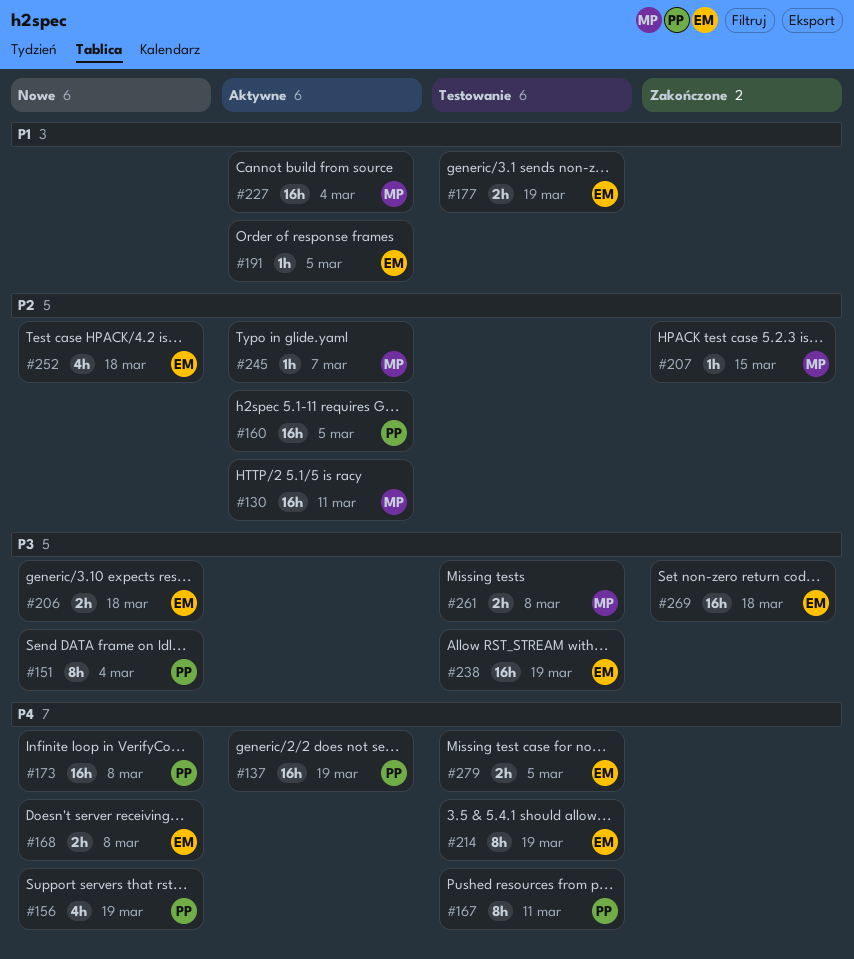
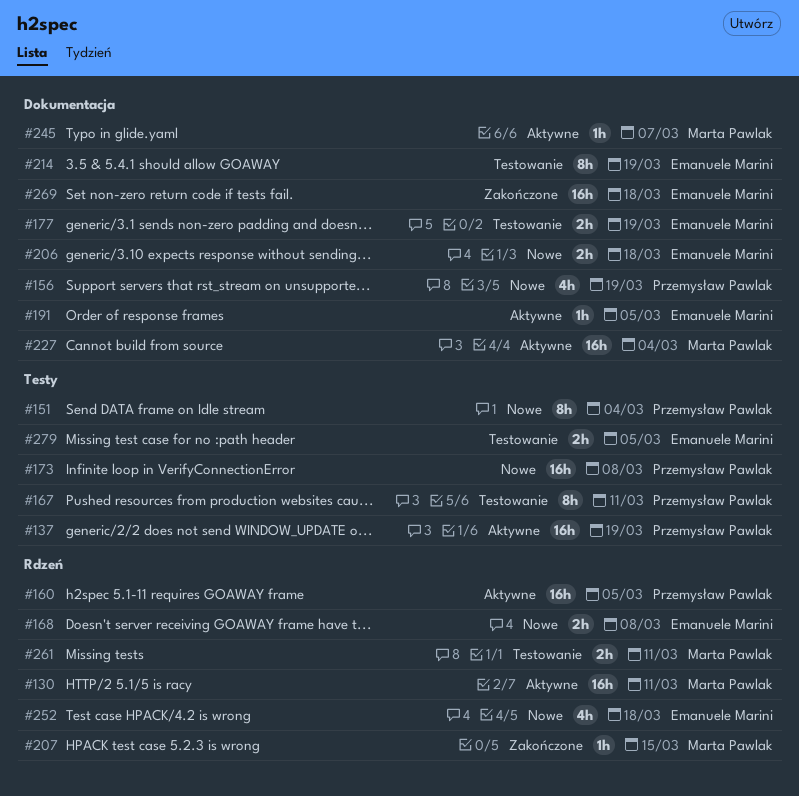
#238: present -> none
#261, due: Mar 8 -> Mar 11

